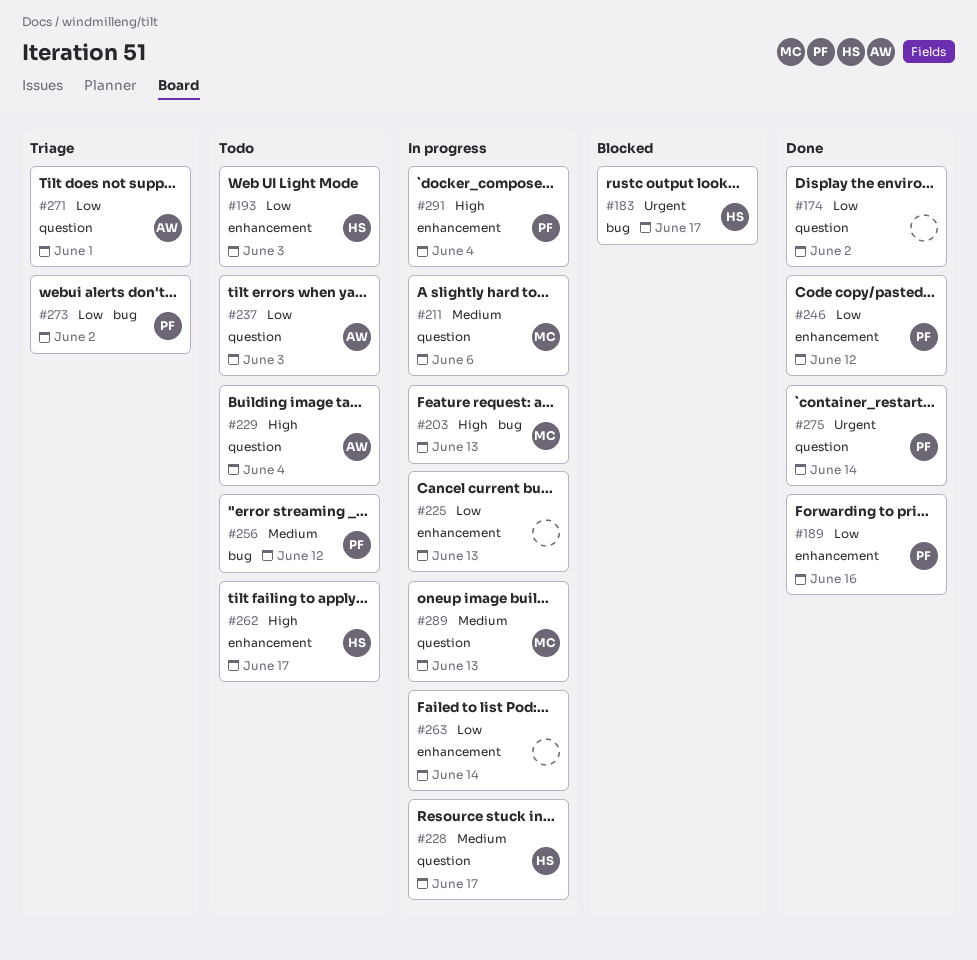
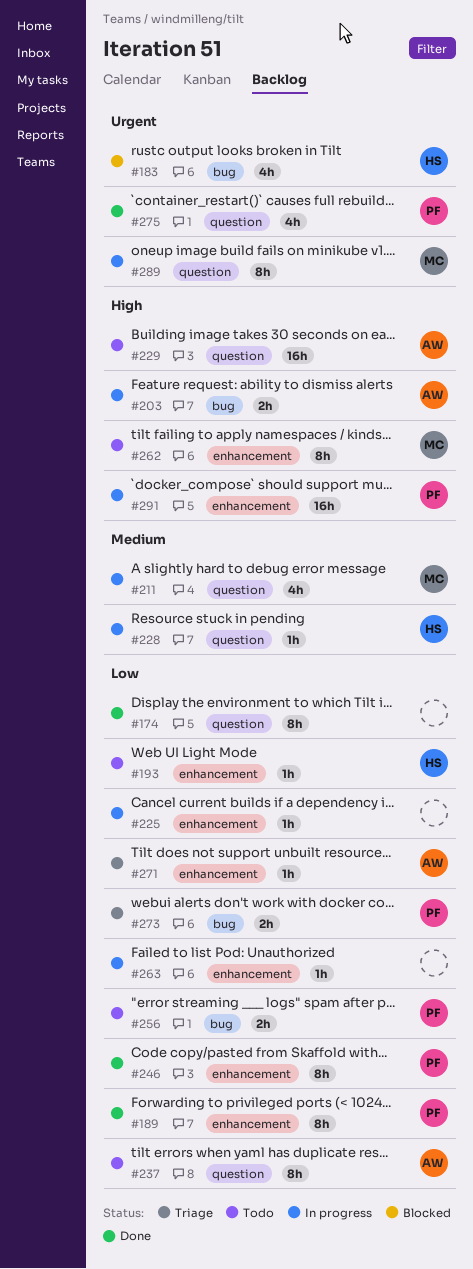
#203, owner: MC -> AW
#256, priority: Medium -> Low
#262, owner: HS -> MC
#271, label: question -> enhancement
#289, priority: Medium -> Urgent

